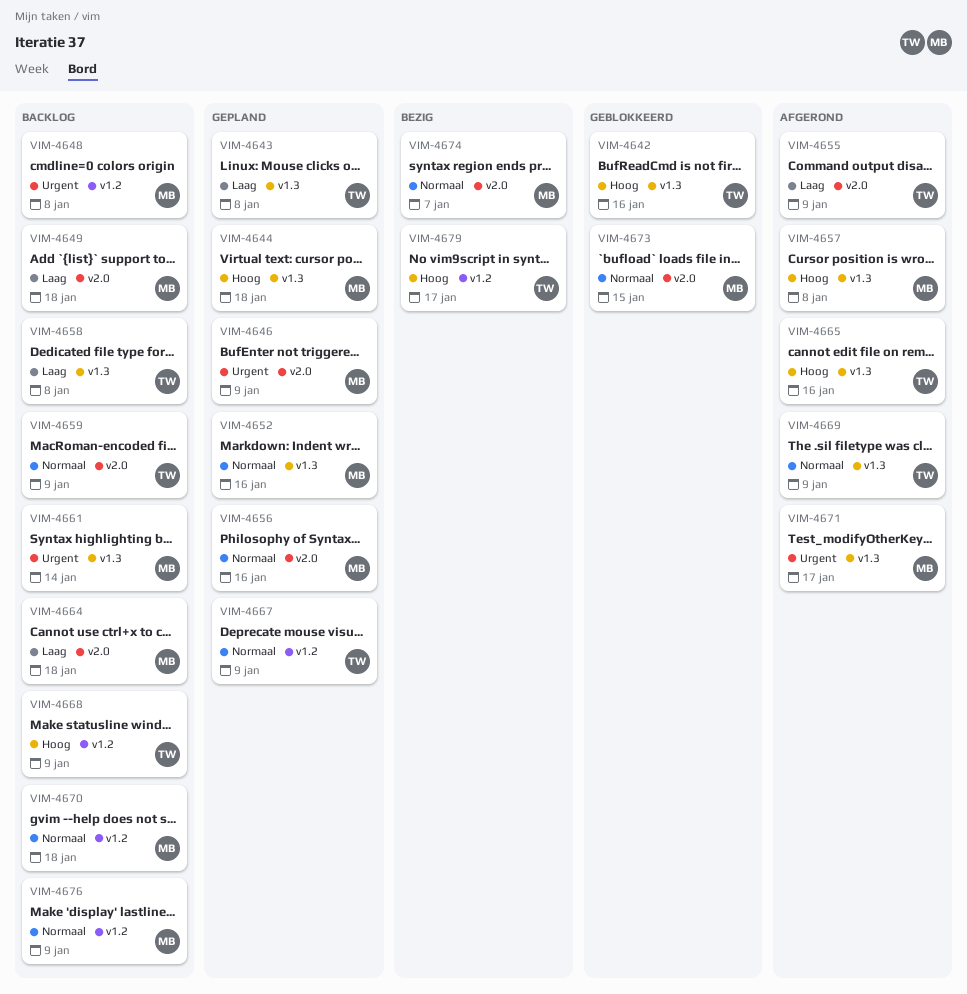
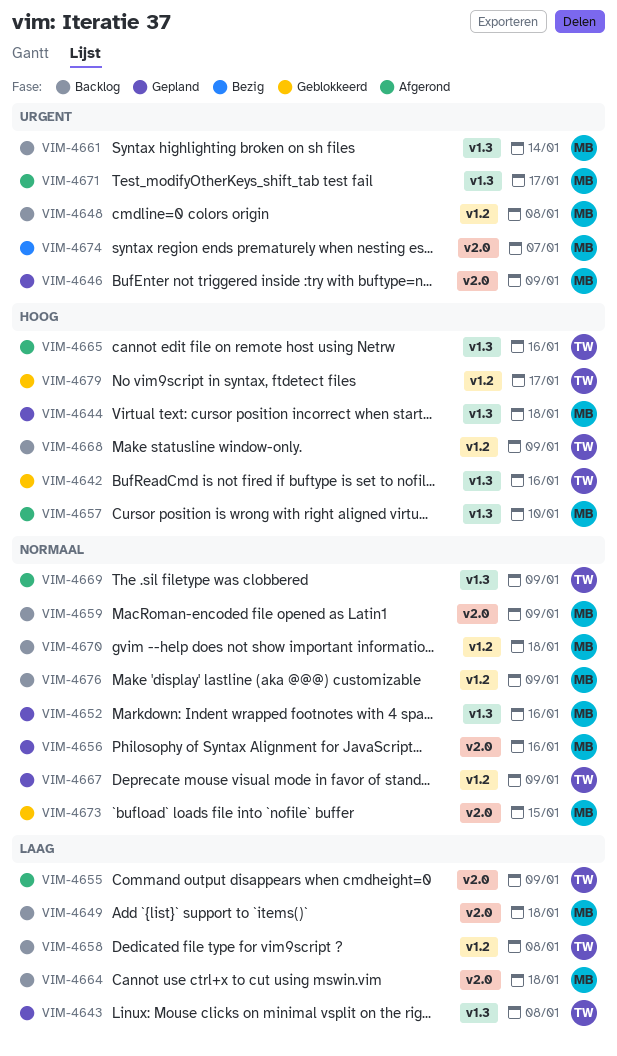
VIM-4657, due: Jan 8 -> Jan 10
VIM-4658, label: v1.3 -> v1.2
VIM-4659, owner: TW -> MB
VIM-4674, priority: Normaal -> Urgent
VIM-4679, status: Bezig -> Geblokkeerd

